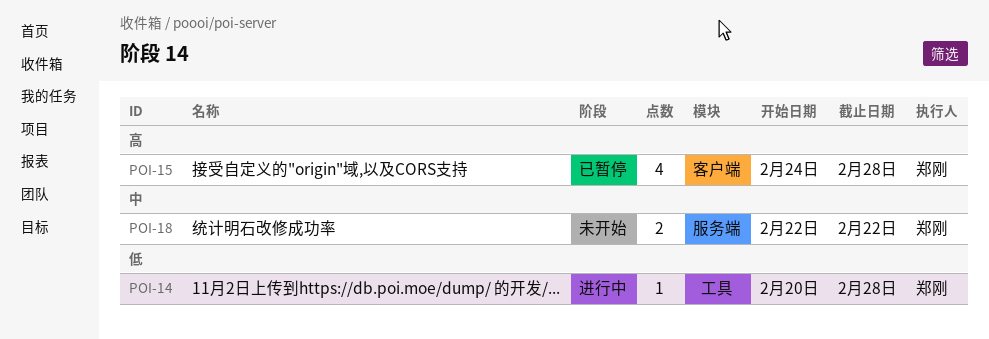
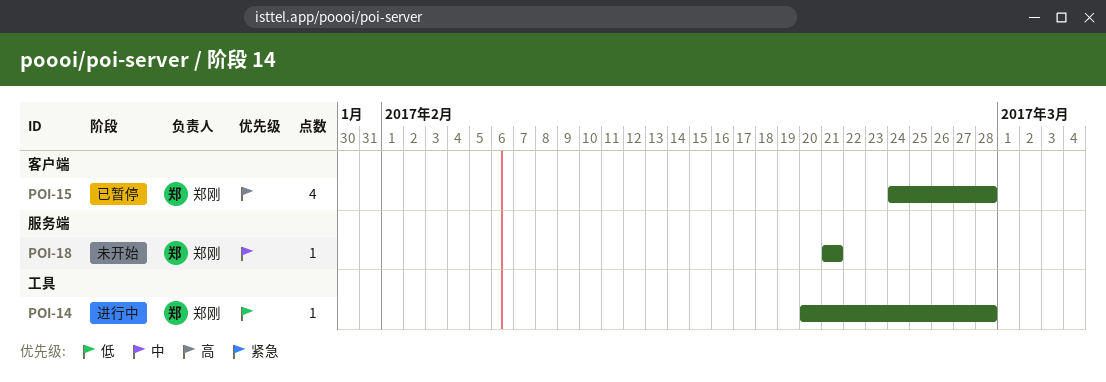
POI-18, estimate: 2 -> 1
POI-18, start: Feb 22 -> Feb 21
POI-18, due: Feb 22 -> Feb 21

